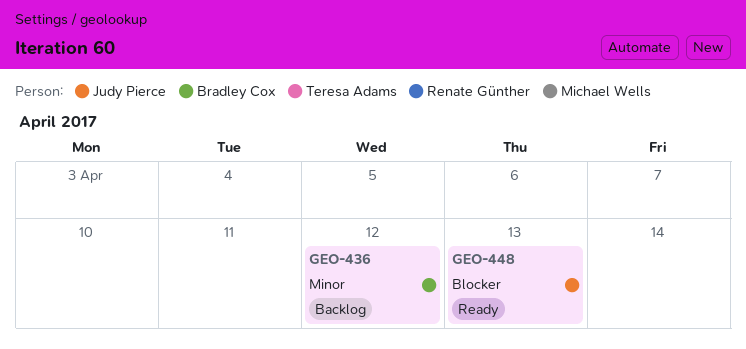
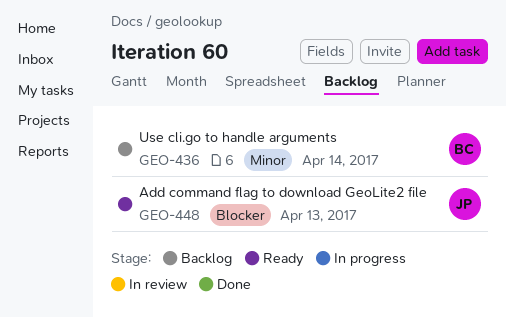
GEO-436, due: Apr 12 -> Apr 14

